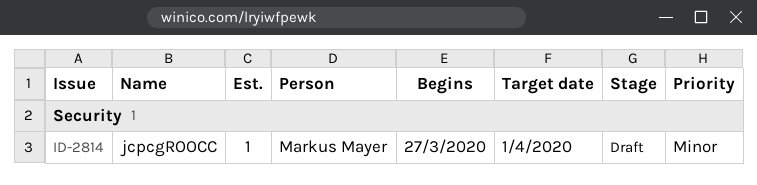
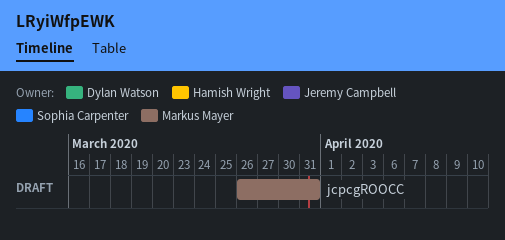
jcpcgROOCC, start: Mar 27 -> Mar 26
jcpcgROOCC, due: Apr 1 -> Mar 31

